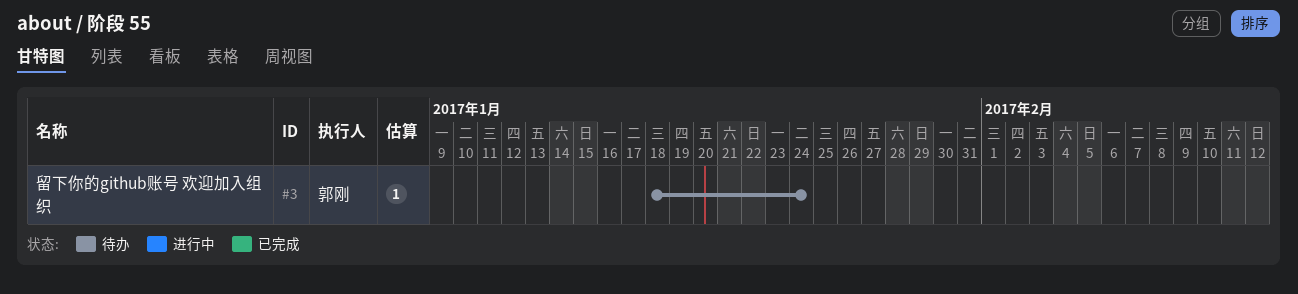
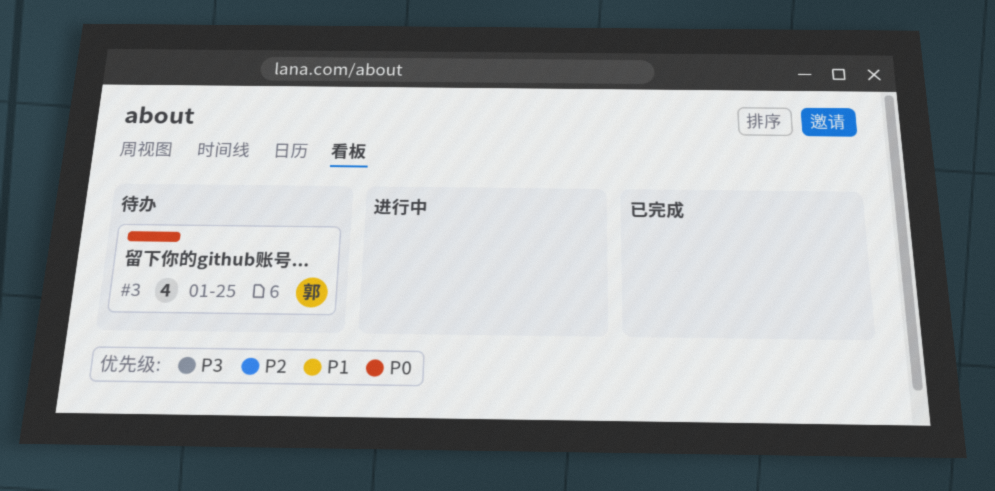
#3, estimate: 1 -> 4
#3, due: Jan 24 -> Jan 25

